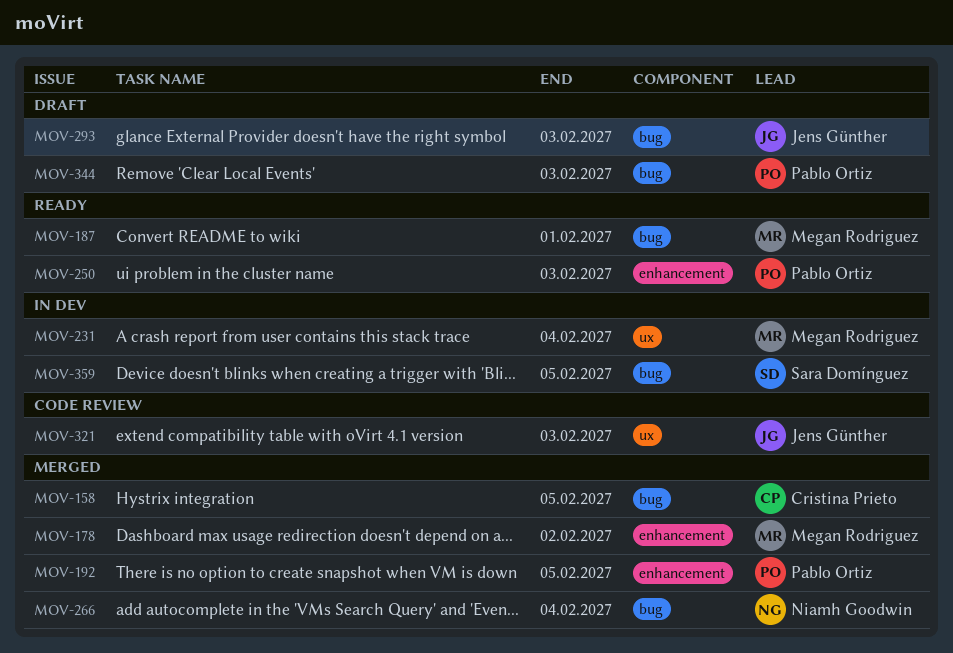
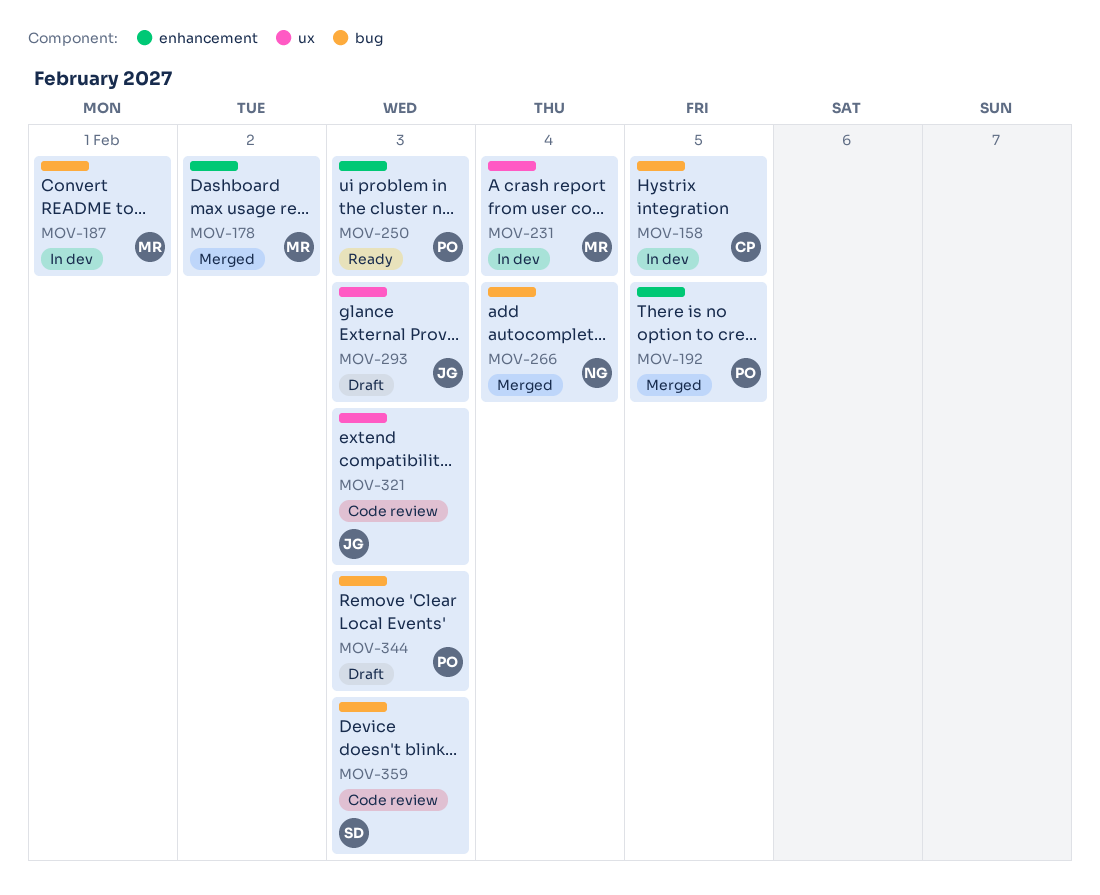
MOV-158, status: Merged -> In dev
MOV-187, status: Ready -> In dev
MOV-293, label: bug -> ux
MOV-359, status: In dev -> Code review
MOV-359, due: Feb 5 -> Feb 3

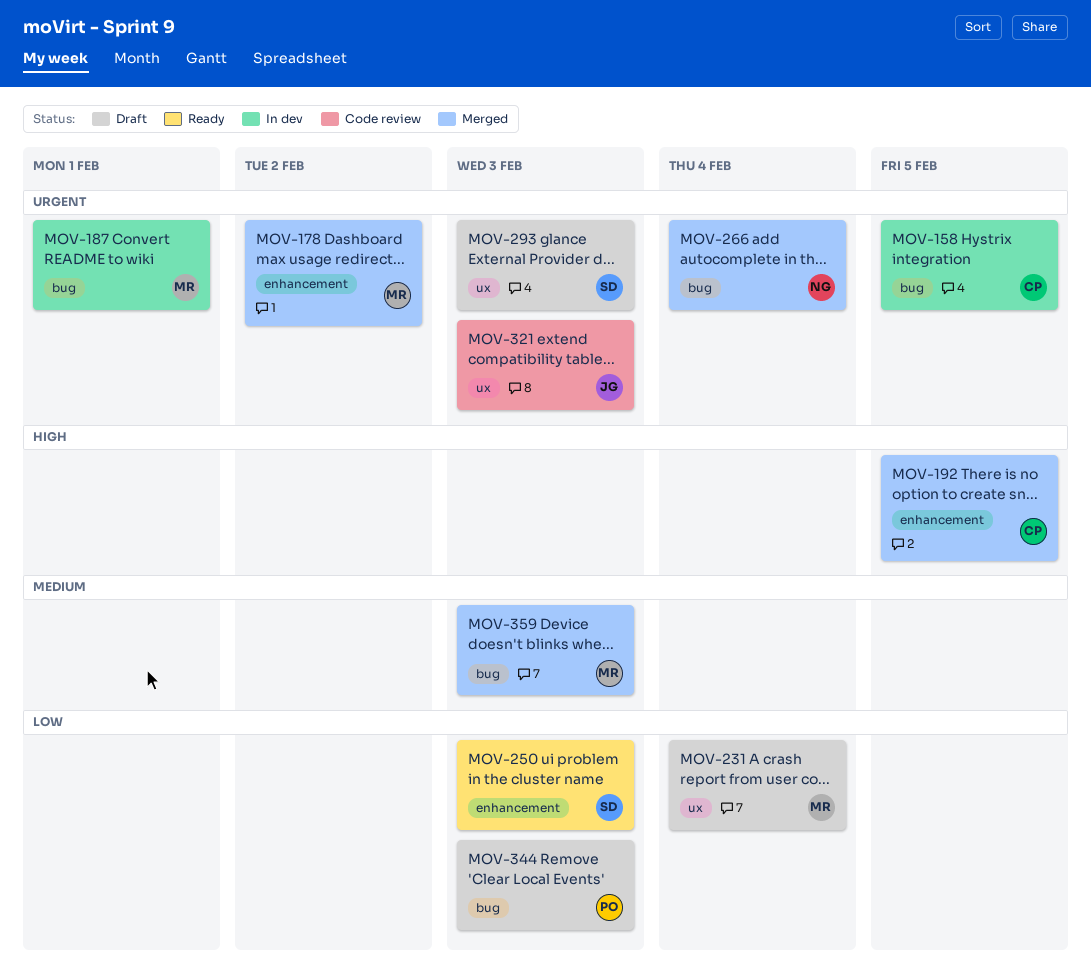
MOV-192, owner: PO -> CP
MOV-231, status: In dev -> Draft
MOV-250, owner: PO -> SD
MOV-293, owner: JG -> SD
MOV-359, status: Code review -> Merged
MOV-359, owner: SD -> MR

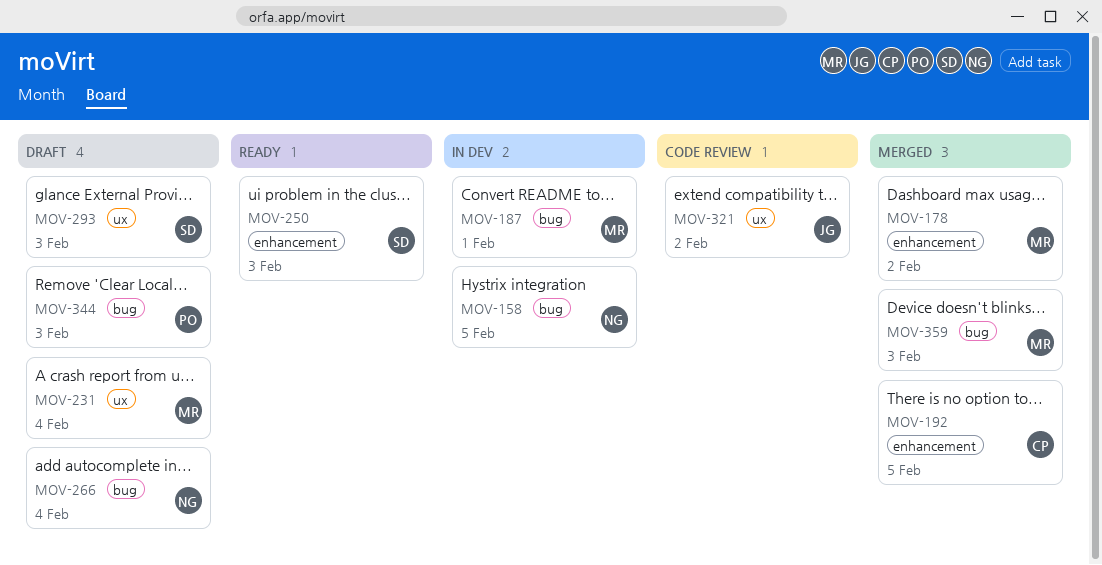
MOV-158, owner: CP -> NG
MOV-266, status: Merged -> Draft
MOV-321, due: Feb 3 -> Feb 2

